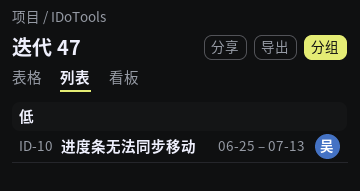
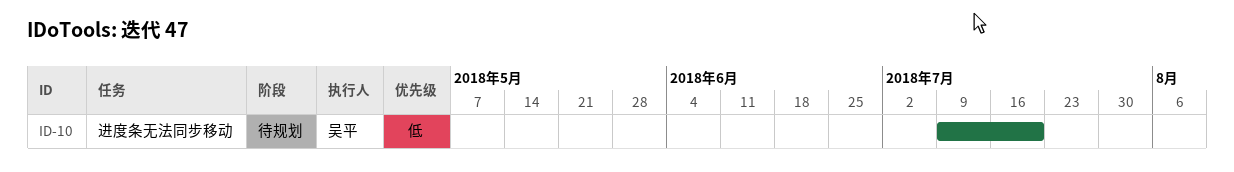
ID-10, start: Jun 25 -> Jul 9
ID-10, due: Jul 13 -> Jul 20

